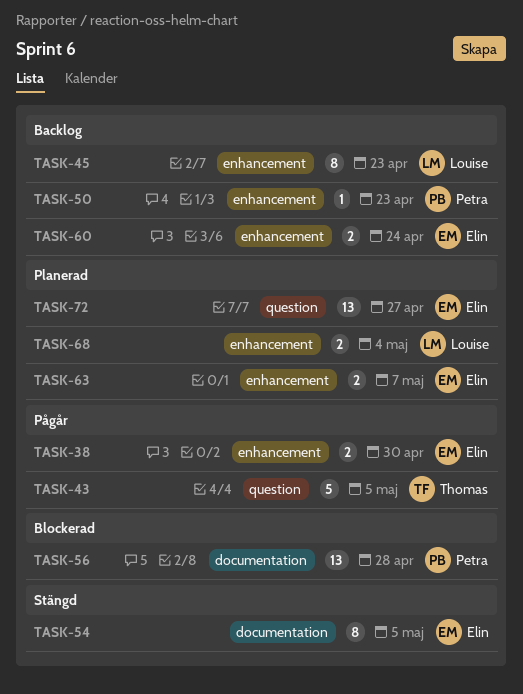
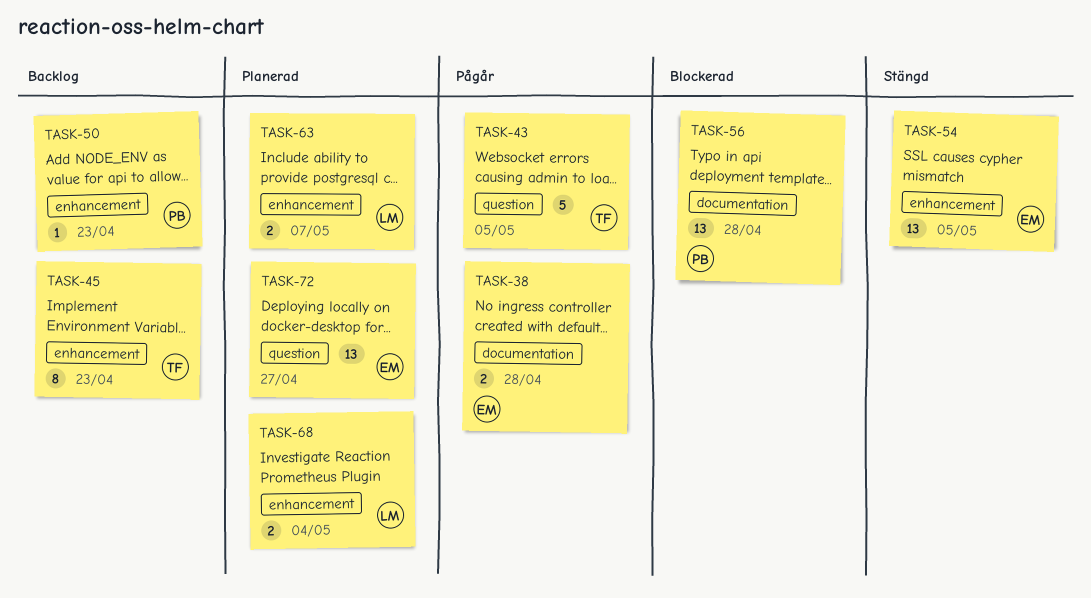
TASK-38, label: enhancement -> documentation
TASK-38, due: Apr 30 -> Apr 28
TASK-45, owner: Louise -> Thomas
TASK-54, label: documentation -> enhancement
TASK-54, estimate: 8 -> 13
TASK-60: present -> none
TASK-63, owner: Elin -> Louise

